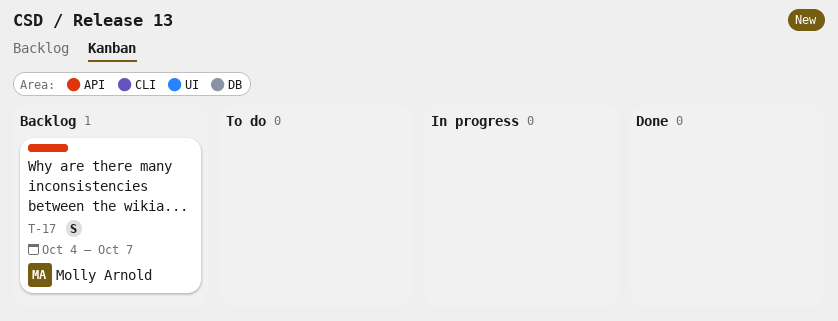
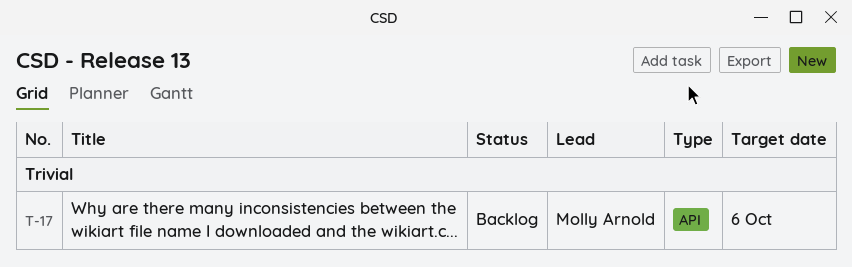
T-17, due: Oct 7 -> Oct 6

